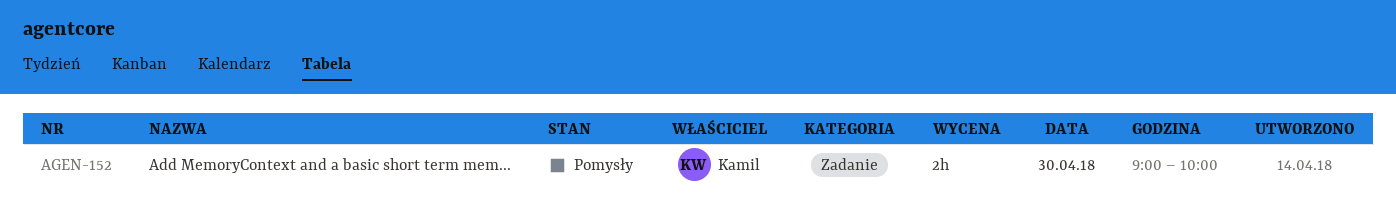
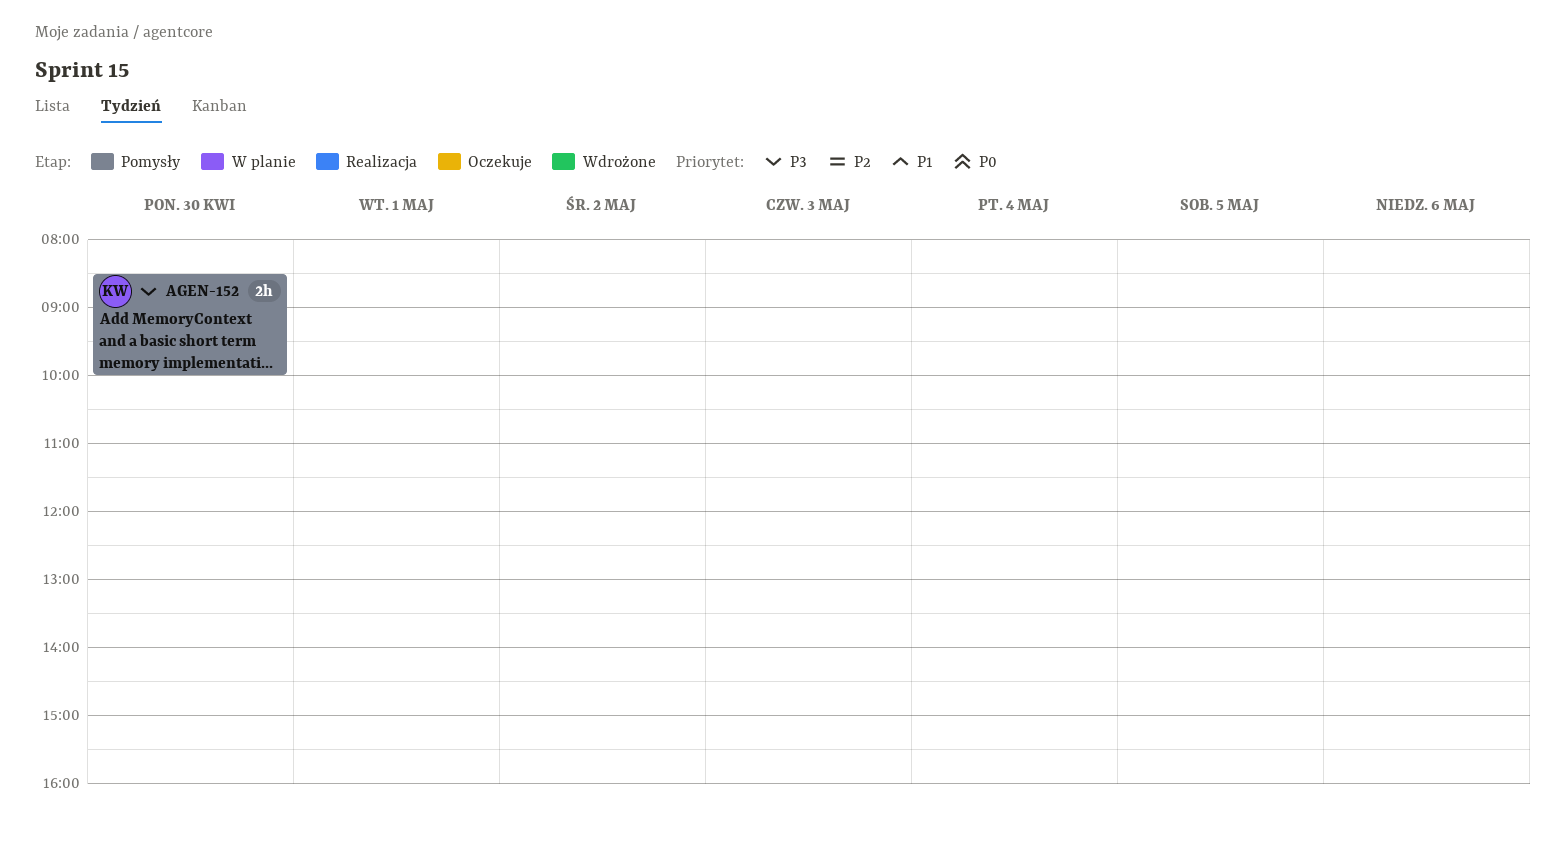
AGEN-152, begins: 09:00 -> 08:30

